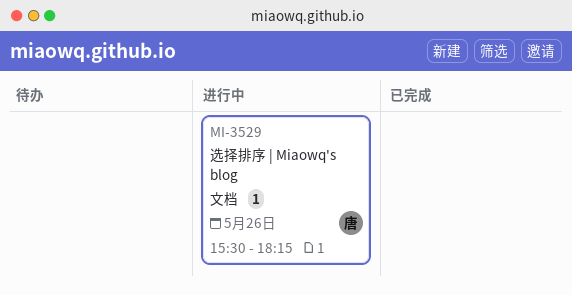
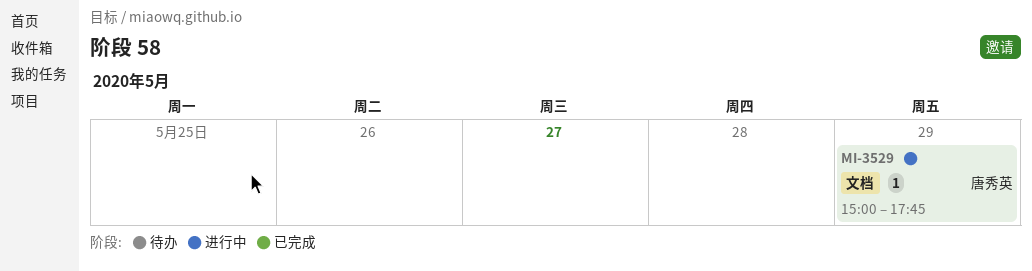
MI-3529, day: May 26 -> May 29
MI-3529, begins: 15:30 -> 15:00
MI-3529, ends: 18:15 -> 17:45

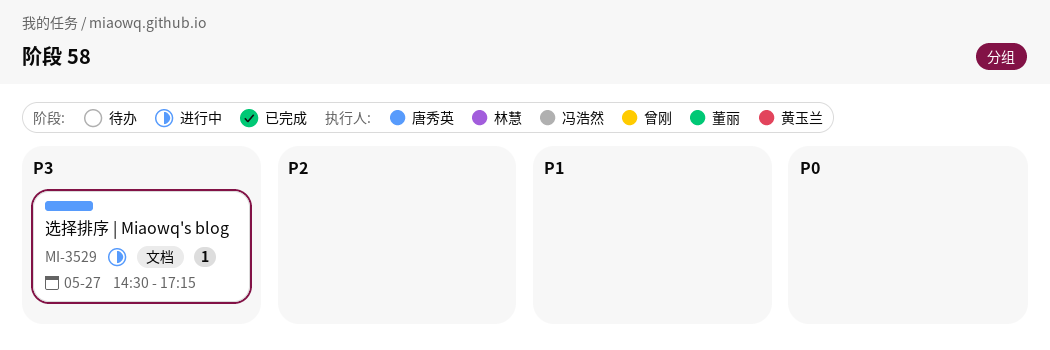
MI-3529, day: May 29 -> May 27
MI-3529, begins: 15:00 -> 14:30
MI-3529, ends: 17:45 -> 17:15

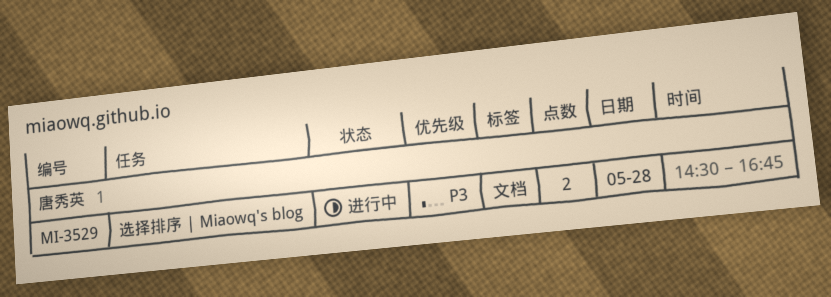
MI-3529, estimate: 1 -> 2
MI-3529, day: May 27 -> May 28
MI-3529, ends: 17:15 -> 16:45

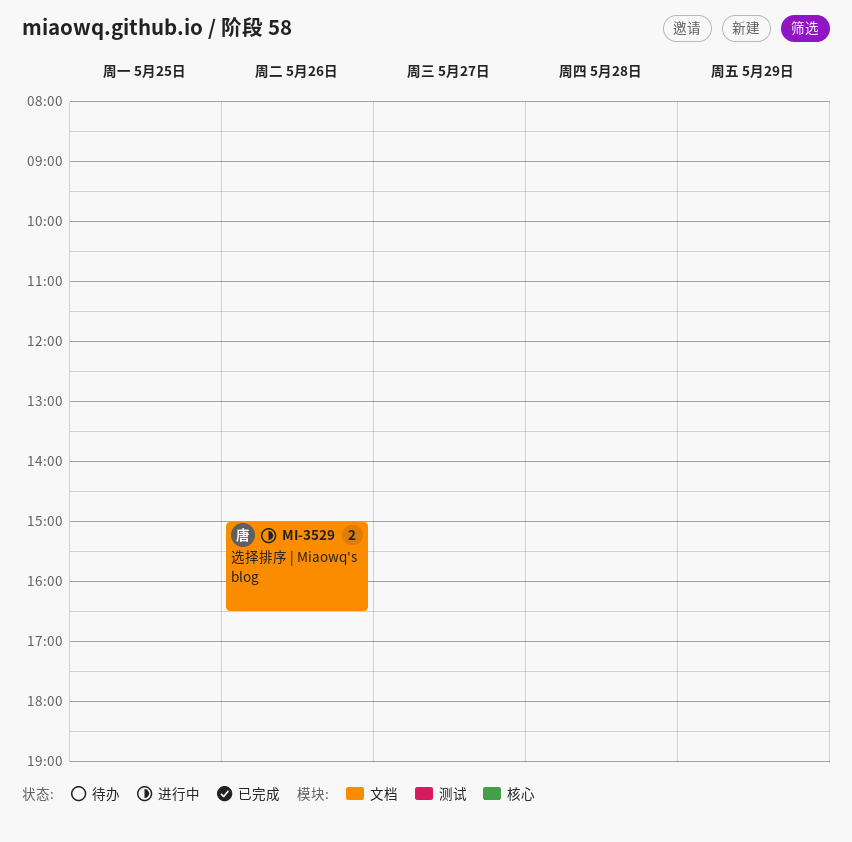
MI-3529, day: May 28 -> May 26
MI-3529, begins: 14:30 -> 15:00
MI-3529, ends: 16:45 -> 16:30

